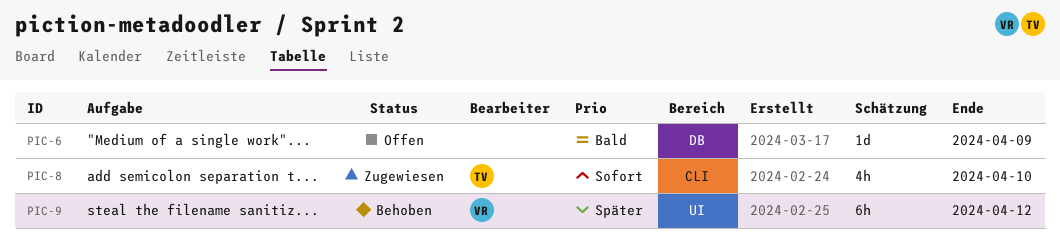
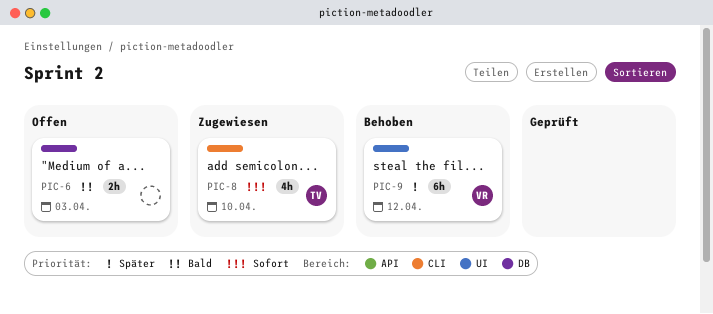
PIC-6, estimate: 1d -> 2h
PIC-6, due: Apr 9 -> Apr 3

